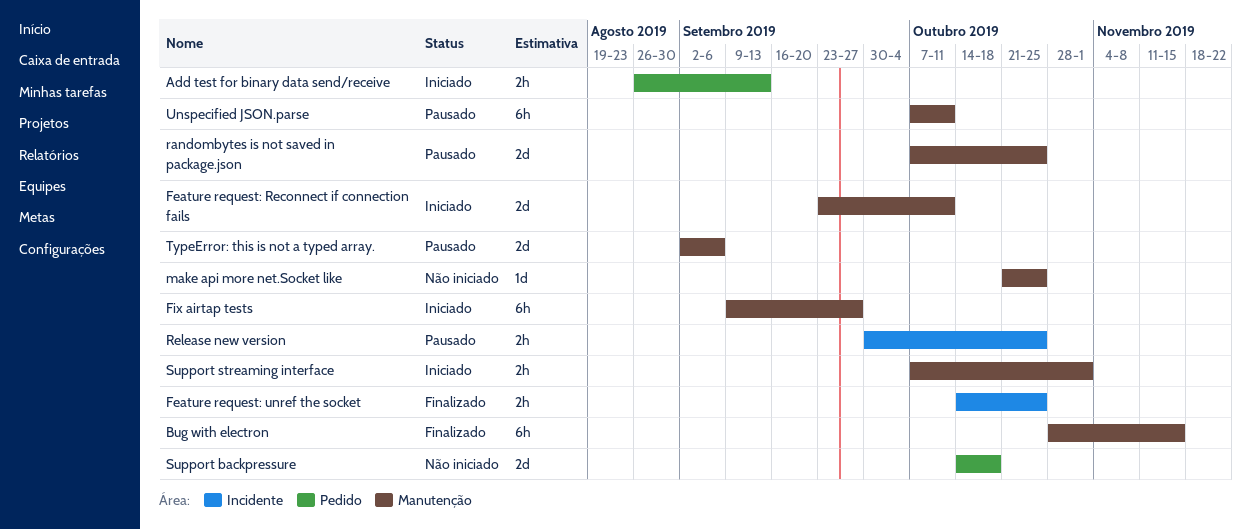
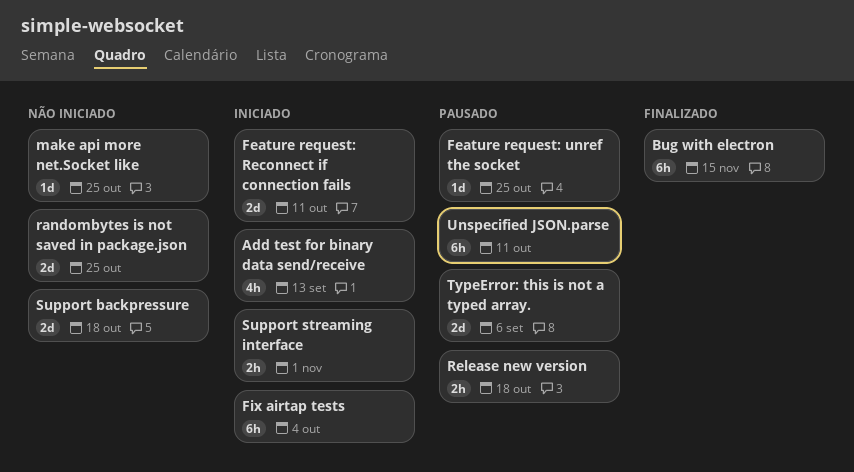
Add test for binary data send/receive, estimate: 2h -> 4h
Feature request: unref the socket, status: Finalizado -> Pausado
Feature request: unref the socket, estimate: 2h -> 1d
Fix airtap tests, due: Sep 27 -> Oct 4
randombytes is not saved in package.json, status: Pausado -> Não iniciado
Release new version, due: Oct 25 -> Oct 18

